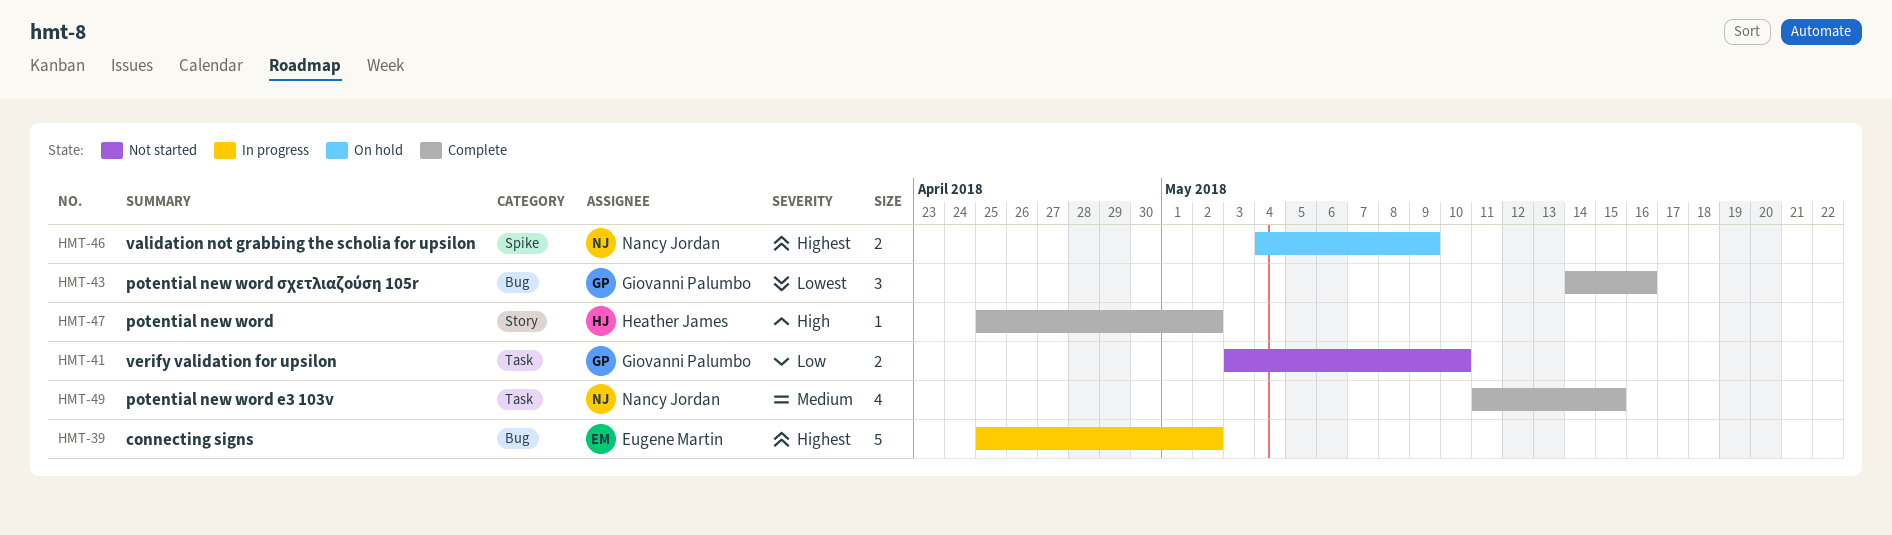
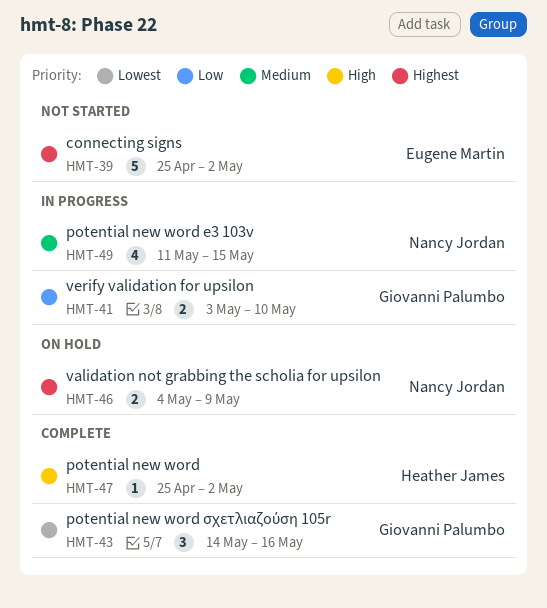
HMT-39, status: In progress -> Not started
HMT-41, status: Not started -> In progress
HMT-49, status: Complete -> In progress

